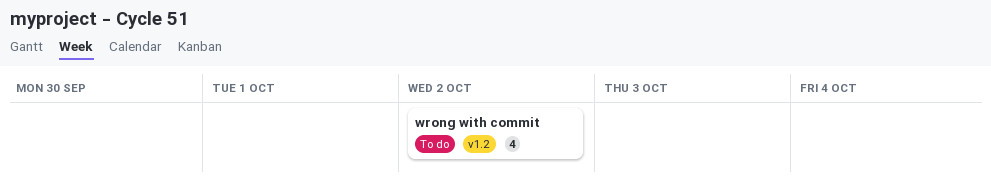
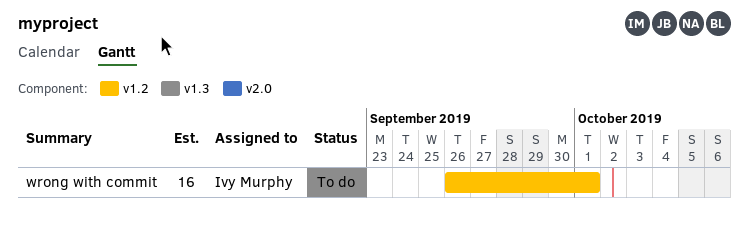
wrong with commit, estimate: 4 -> 16
wrong with commit, due: Oct 2 -> Oct 1

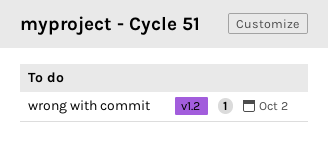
wrong with commit, estimate: 16 -> 1
wrong with commit, due: Oct 1 -> Oct 2

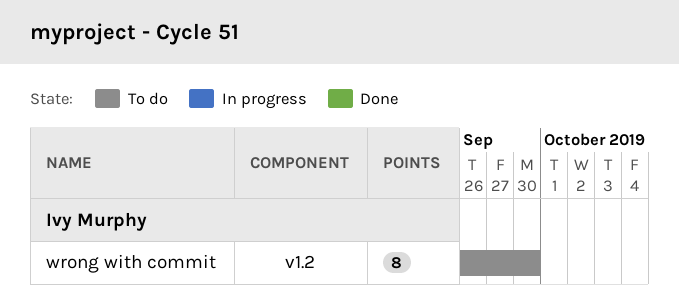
wrong with commit, estimate: 1 -> 8
wrong with commit, due: Oct 2 -> Sep 30

